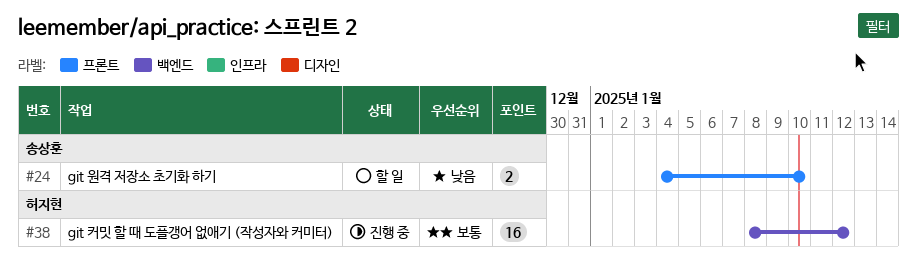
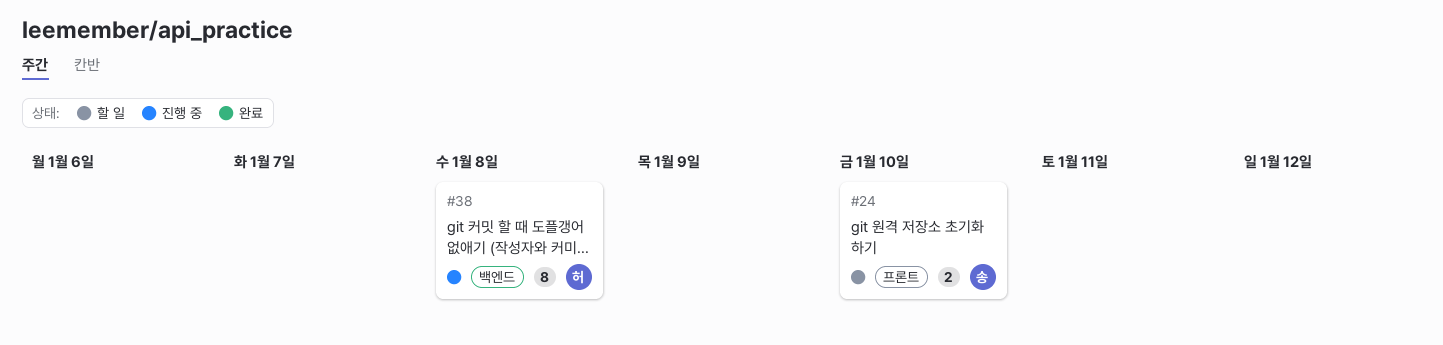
#38, estimate: 16 -> 8
#38, due: Jan 12 -> Jan 8

